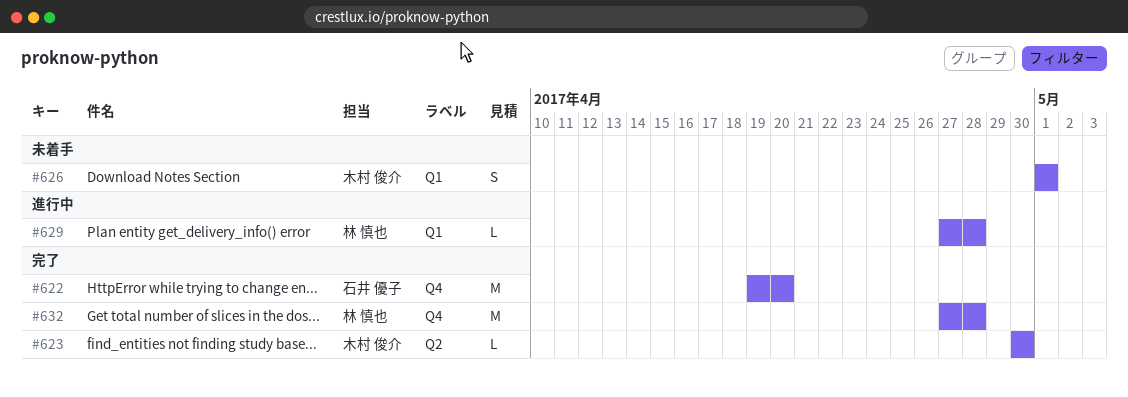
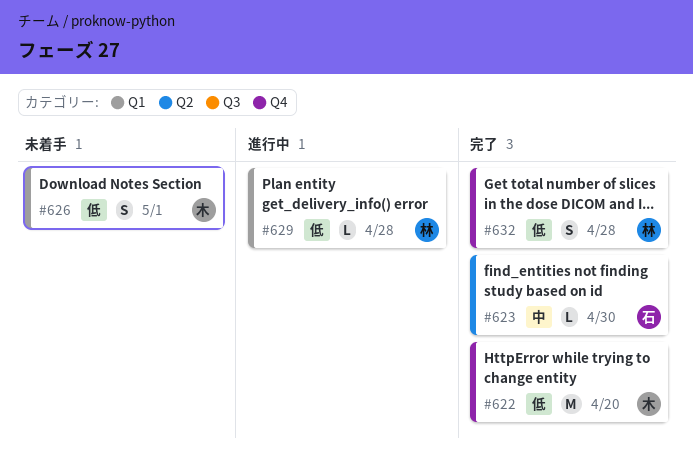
#622, owner: 石井 優子 -> 木村 俊介
#623, owner: 木村 俊介 -> 石井 優子
#632, estimate: M -> S

